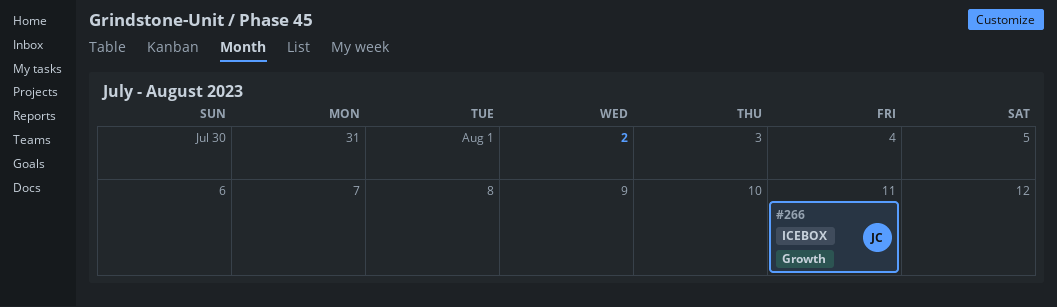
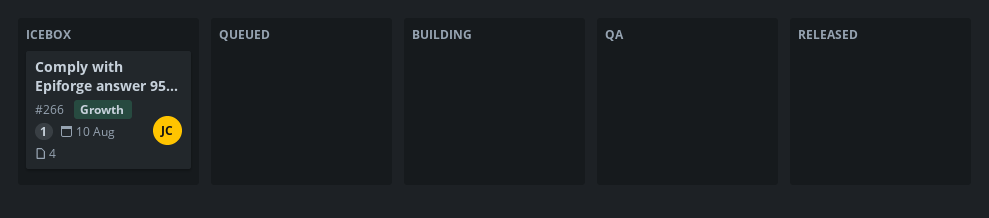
#266, due: Aug 11 -> Aug 10

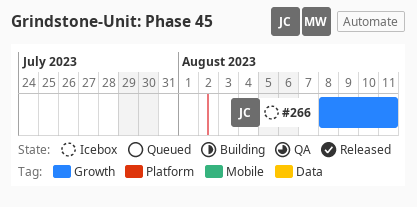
#266, due: Aug 10 -> Aug 11

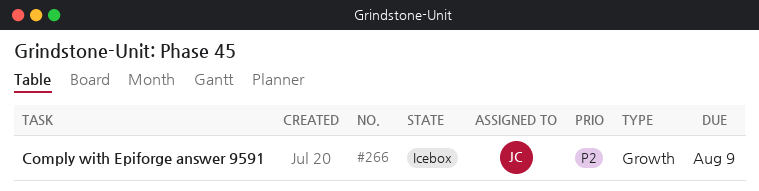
#266, due: Aug 11 -> Aug 9

